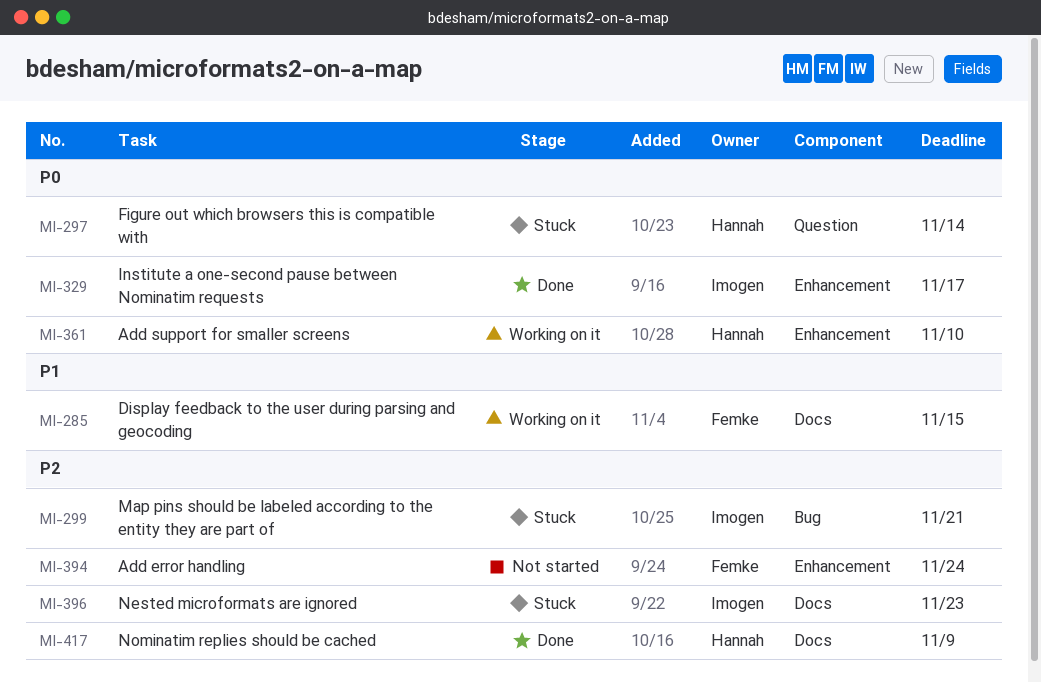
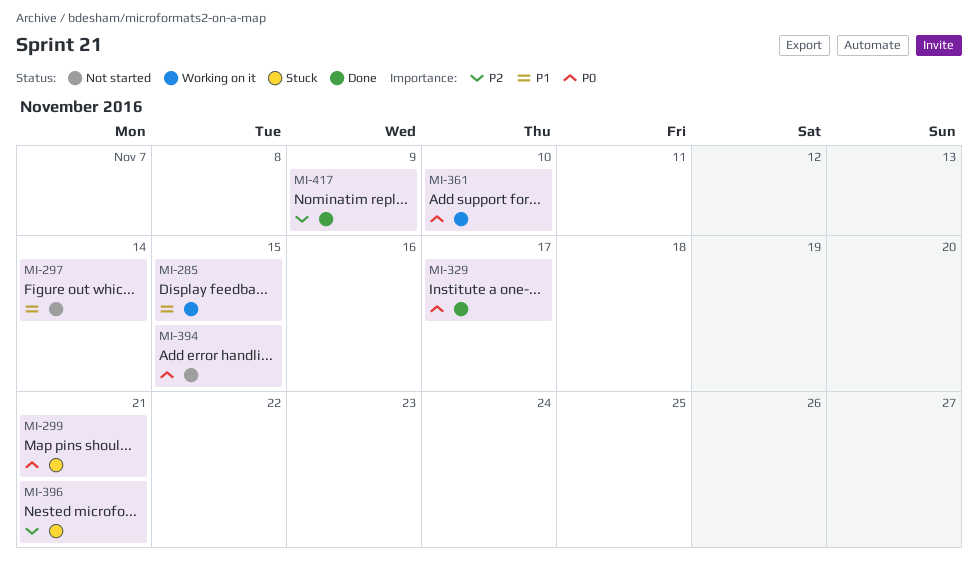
MI-297, status: Stuck -> Not started
MI-297, priority: P0 -> P1
MI-299, priority: P2 -> P0
MI-394, priority: P2 -> P0
MI-394, due: Nov 24 -> Nov 15
MI-396, due: Nov 23 -> Nov 21

